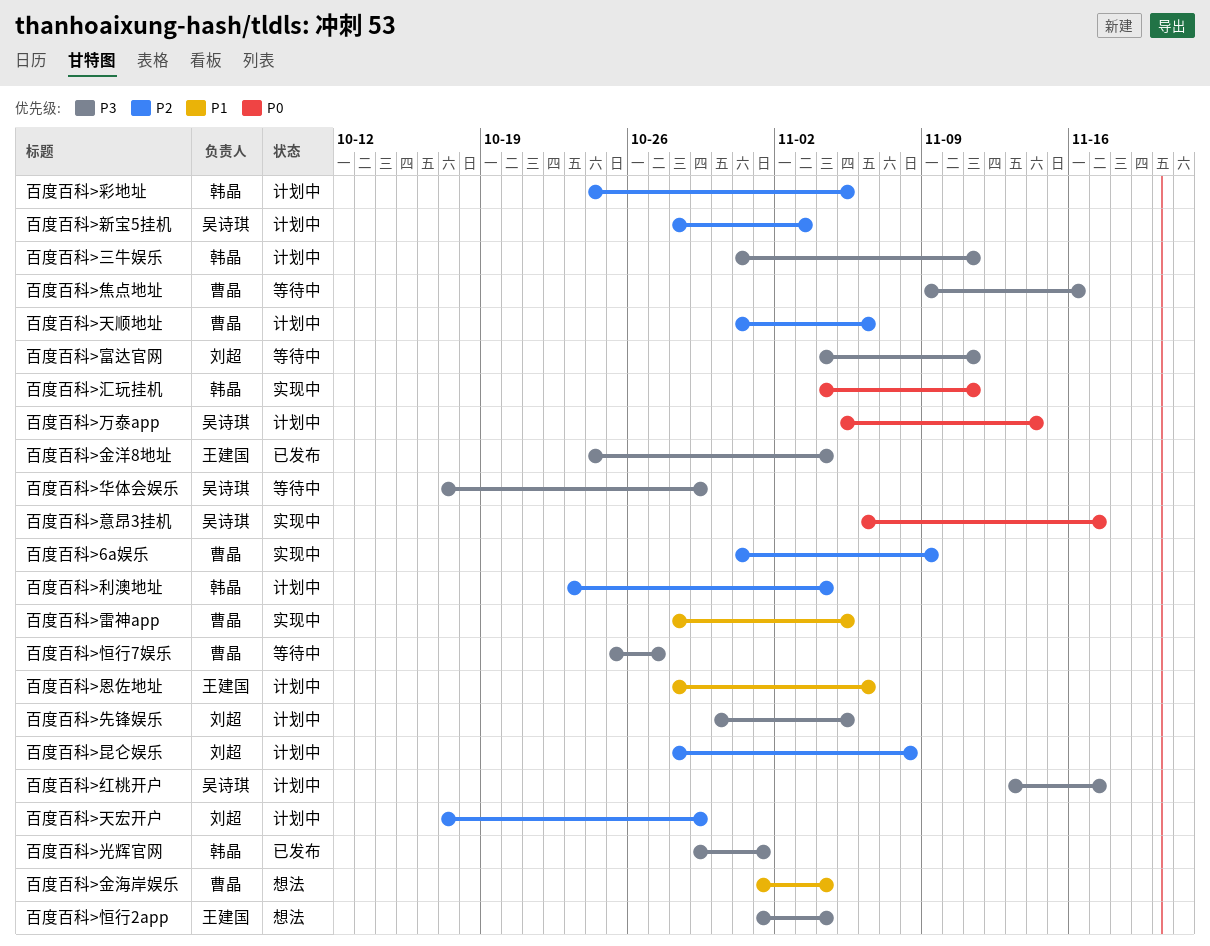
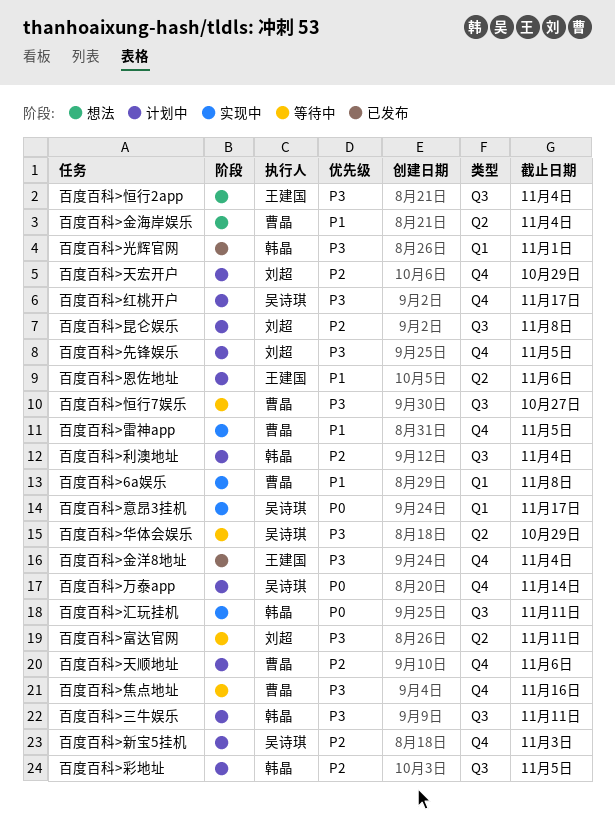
百度百科>6a娱乐, priority: P2 -> P1
百度百科>6a娱乐, due: Nov 9 -> Nov 8

